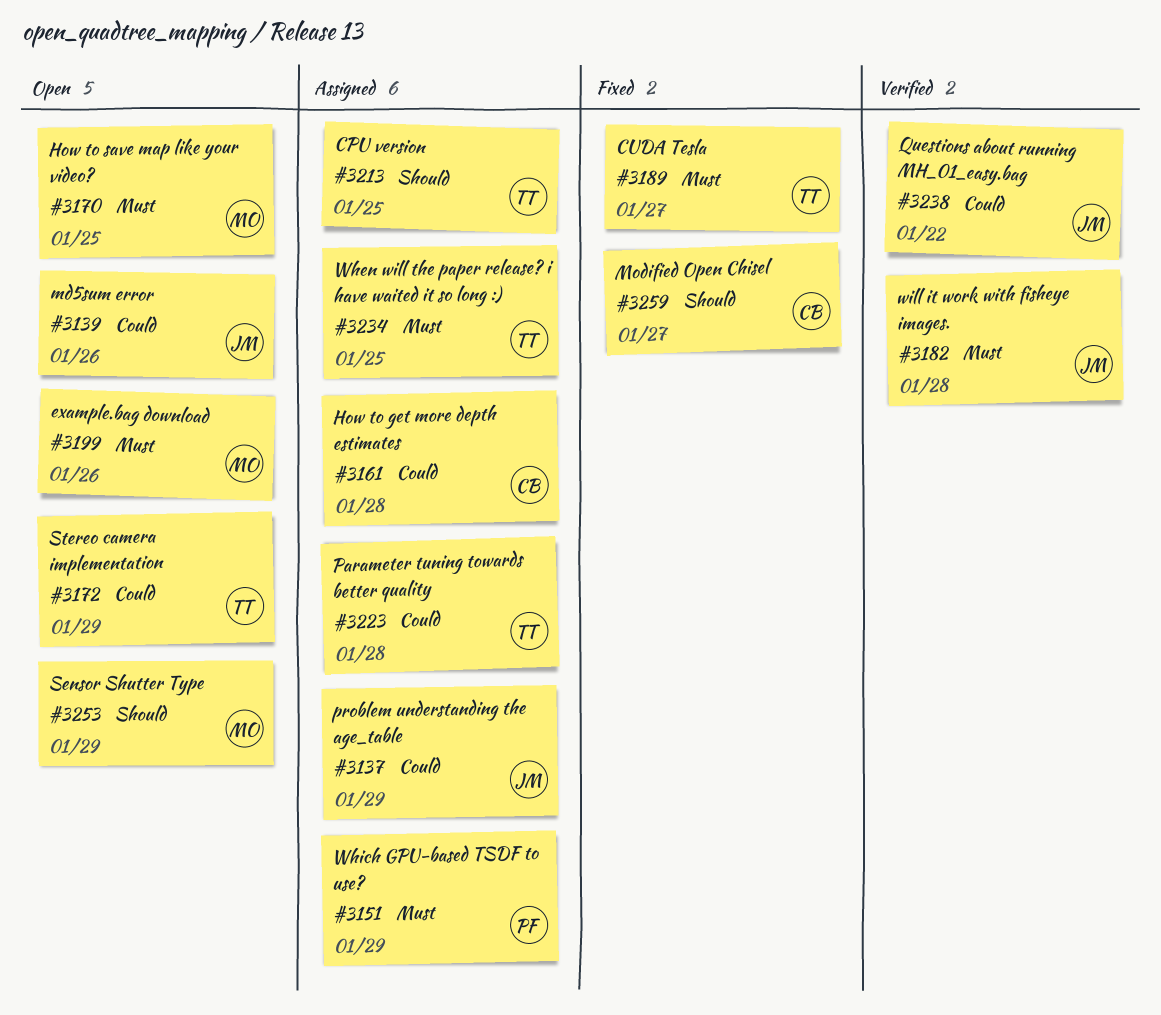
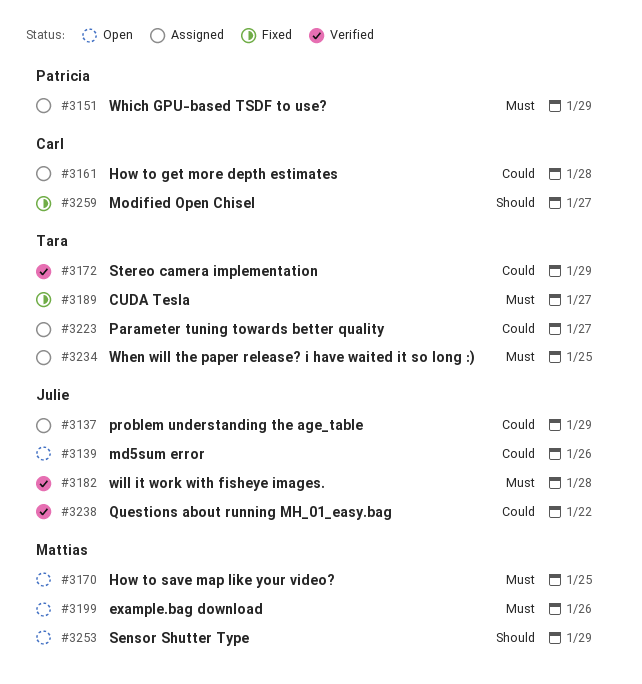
#3172, status: Open -> Verified
#3213: present -> none
#3223, due: Jan 28 -> Jan 27

